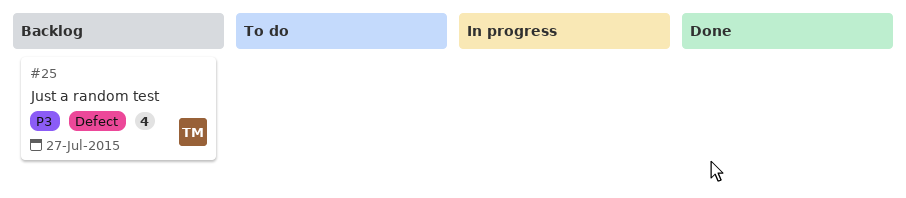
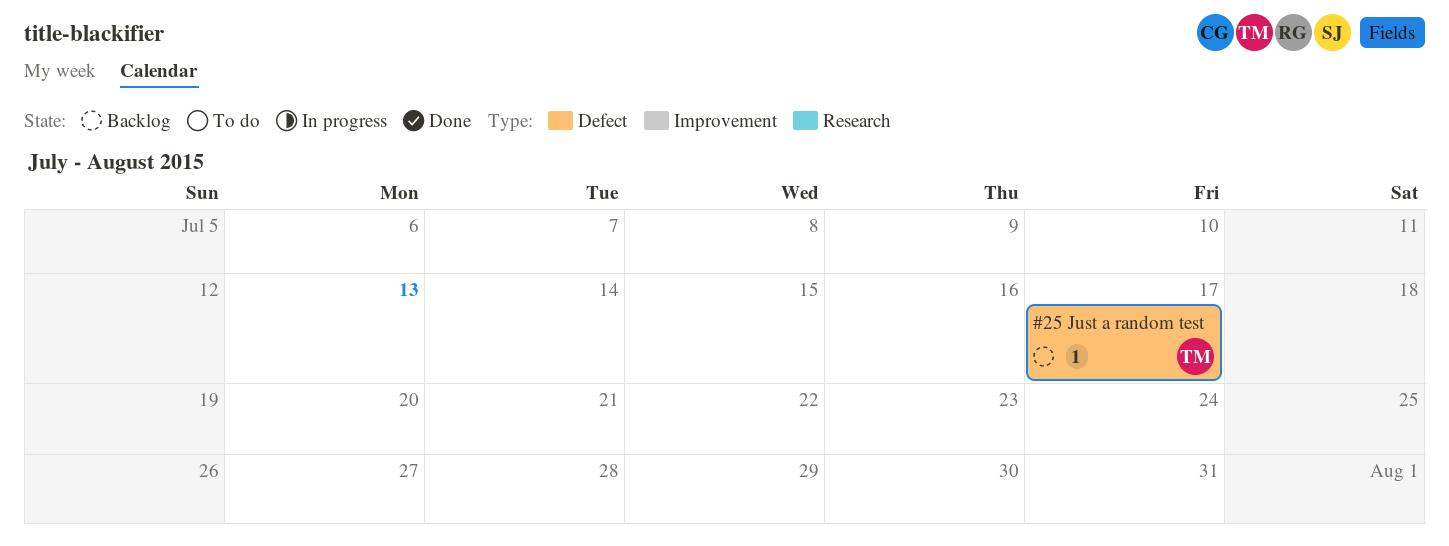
#25, estimate: 4 -> 1
#25, due: Jul 27 -> Jul 17

